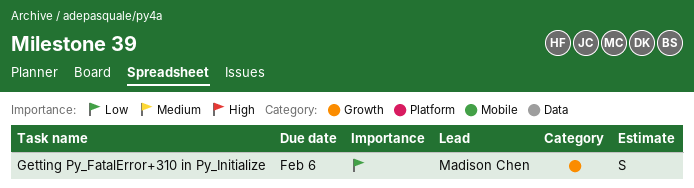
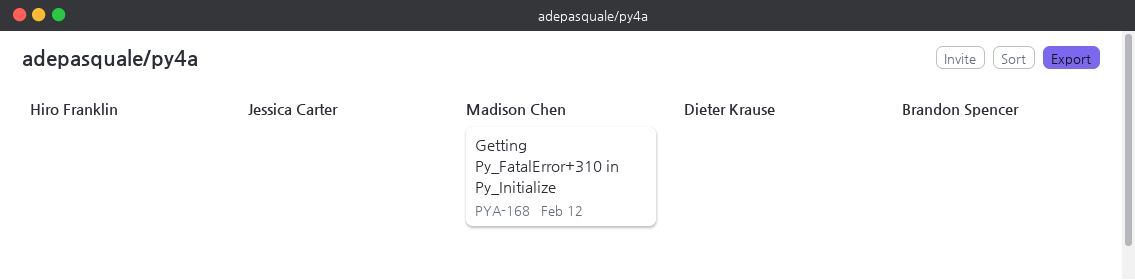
Getting Py_FatalError+310 in Py_Initialize, due: Feb 6 -> Feb 12

